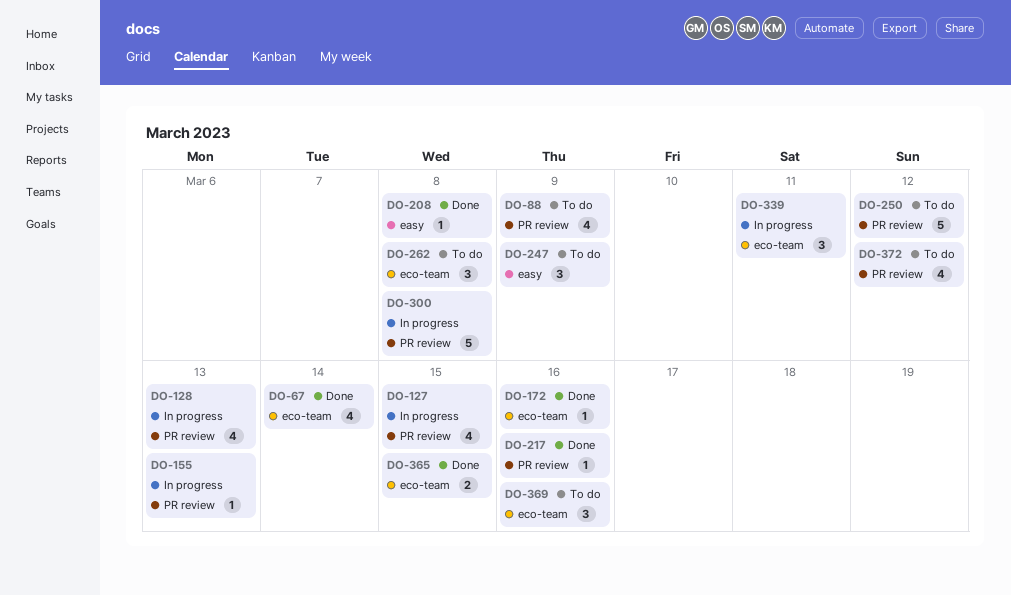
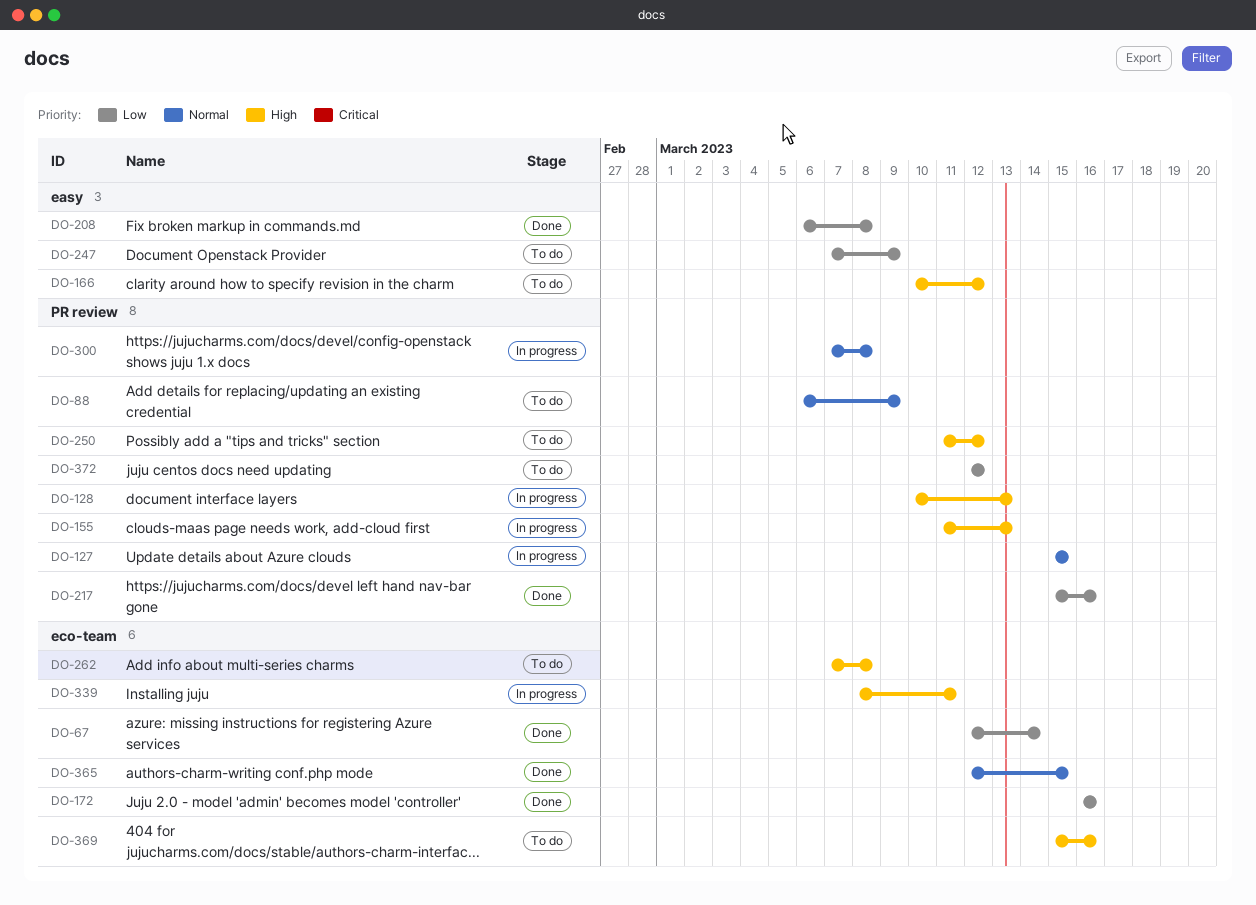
DO-166: none -> present

